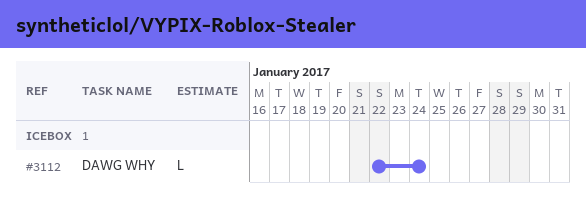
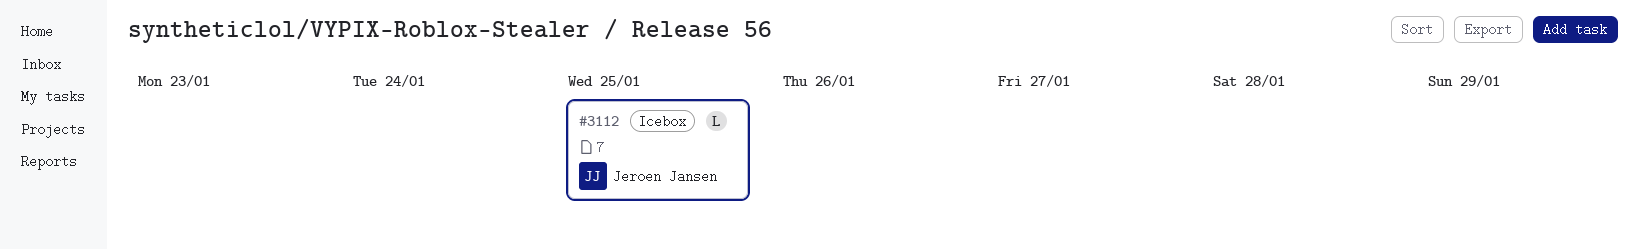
#3112, due: Jan 24 -> Jan 25

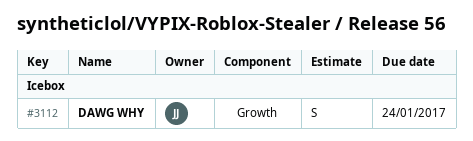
#3112, estimate: L -> S
#3112, due: Jan 25 -> Jan 24

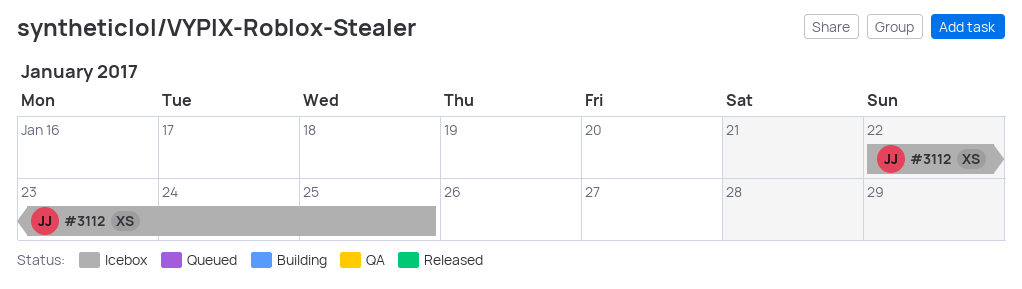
#3112, estimate: S -> XS
#3112, due: Jan 24 -> Jan 25

